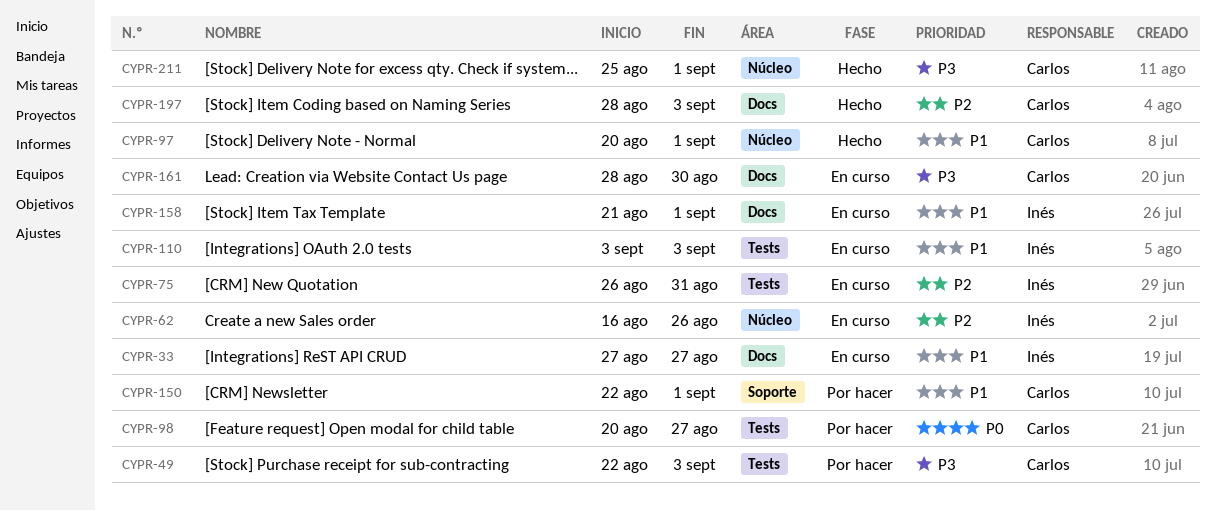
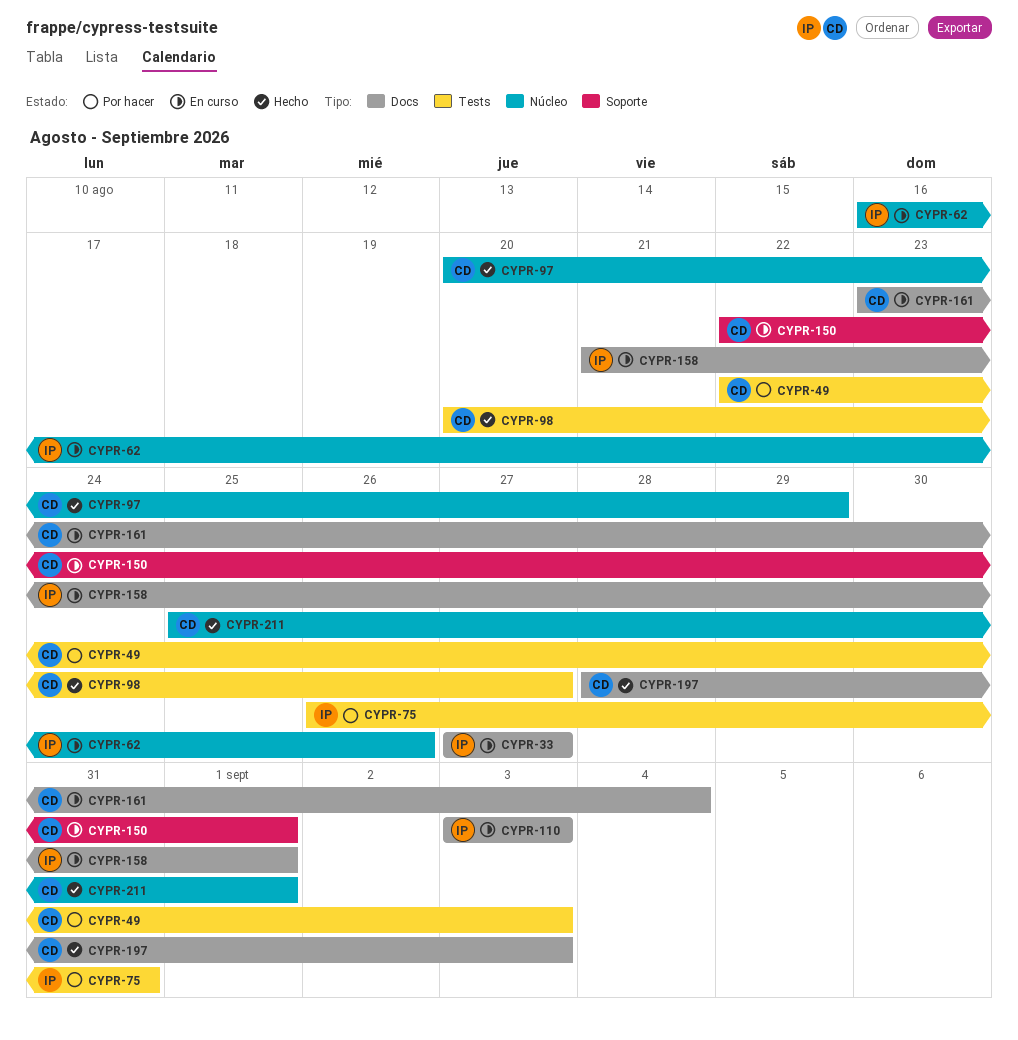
CYPR-75, status: En curso -> Por hacer
CYPR-97, due: Sep 1 -> Aug 29
CYPR-98, status: Por hacer -> Hecho
CYPR-110, label: Tests -> Docs
CYPR-150, status: Por hacer -> En curso
CYPR-161, start: Aug 28 -> Aug 23
CYPR-161, due: Aug 30 -> Sep 4

